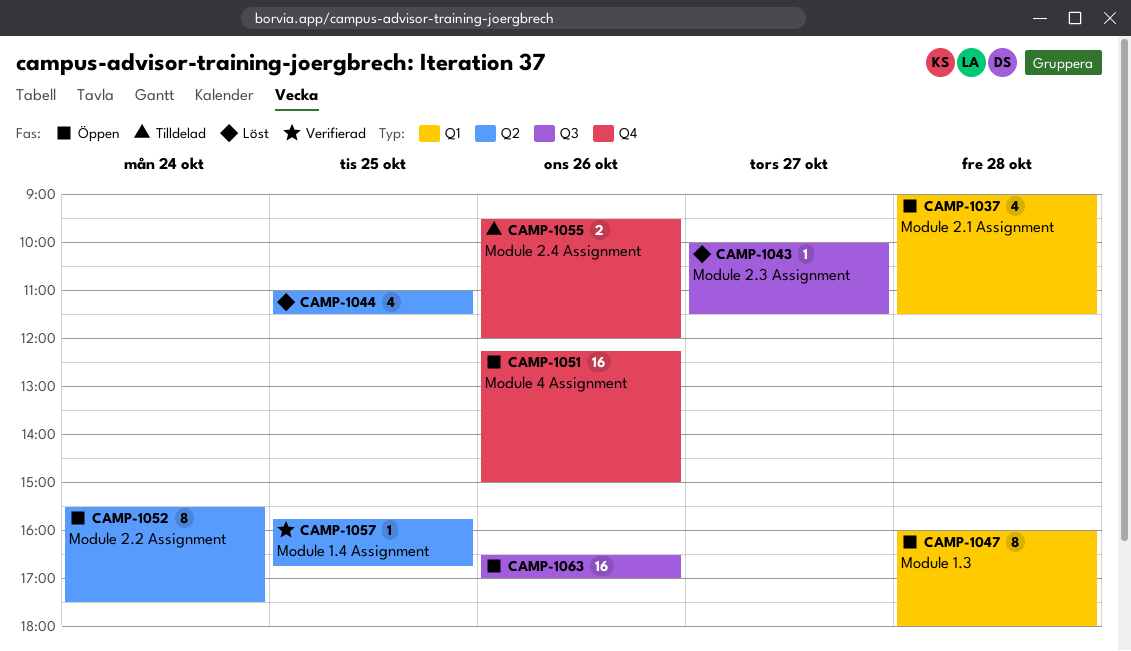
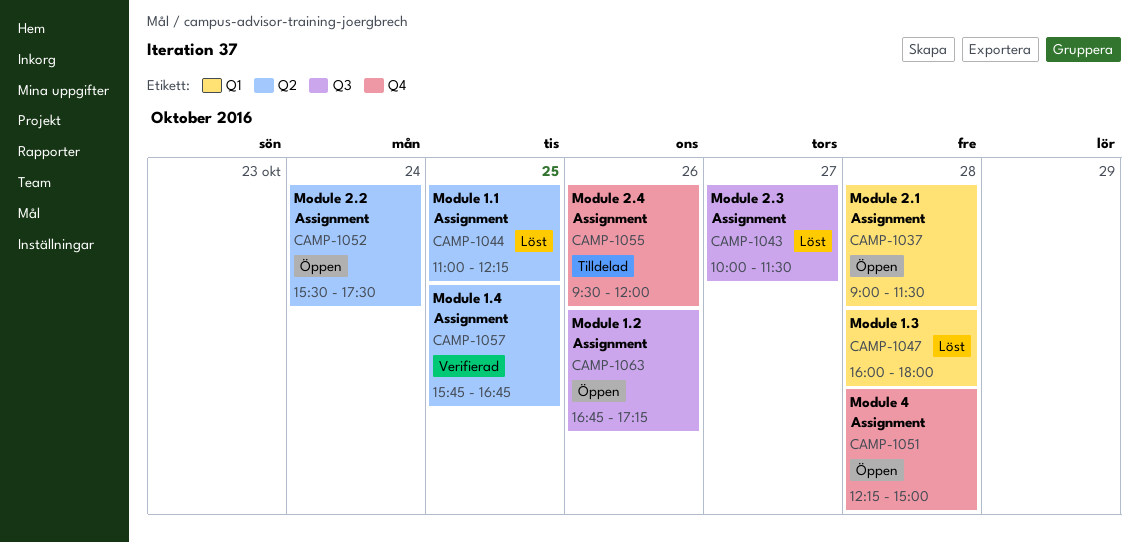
CAMP-1044, ends: 11:30 -> 12:15
CAMP-1047, status: Öppen -> Löst
CAMP-1051, day: Oct 26 -> Oct 28
CAMP-1063, begins: 16:30 -> 16:45
CAMP-1063, ends: 17:00 -> 17:15

